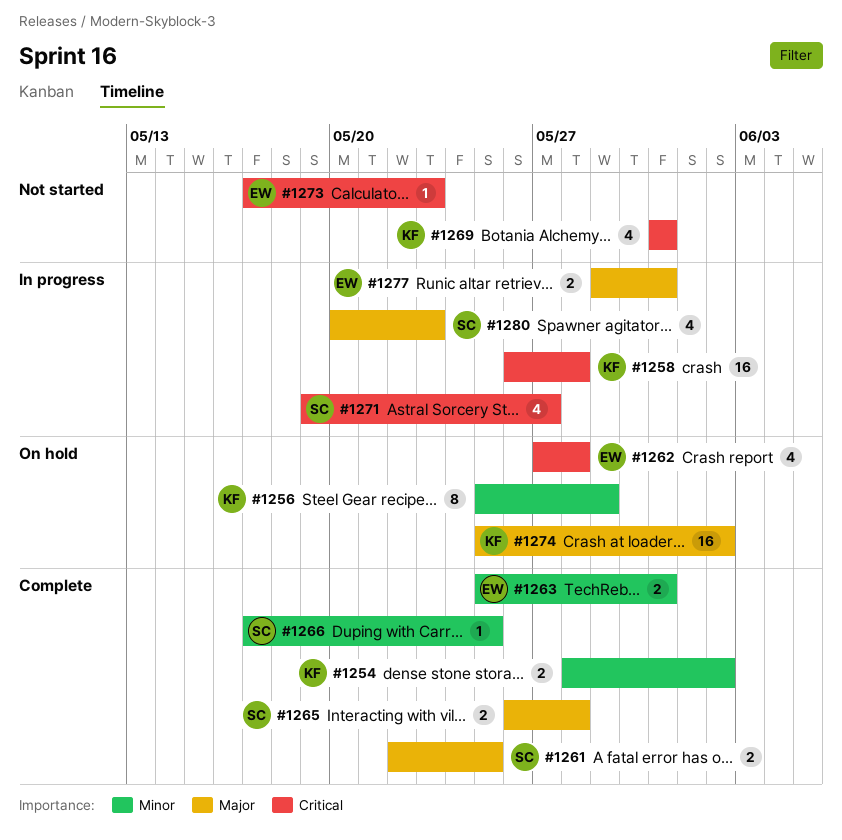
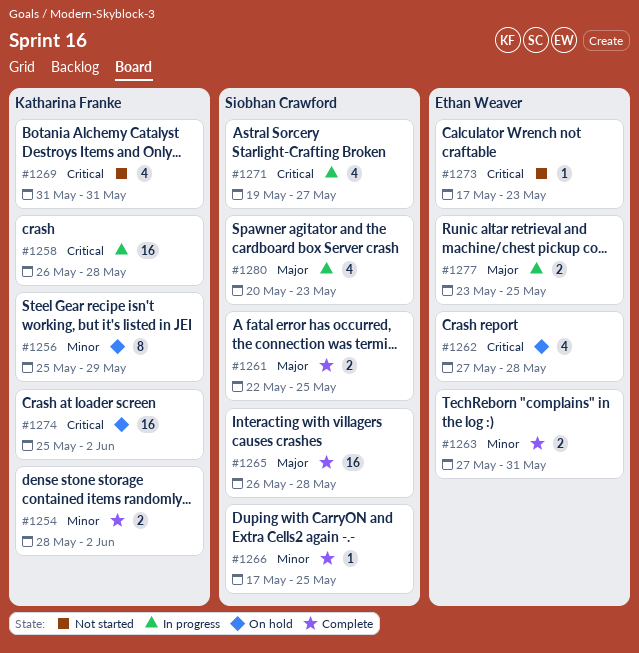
#1263, start: May 25 -> May 27
#1265, estimate: 2 -> 16
#1274, priority: Major -> Critical
#1277, start: May 29 -> May 23
#1277, due: May 31 -> May 25

